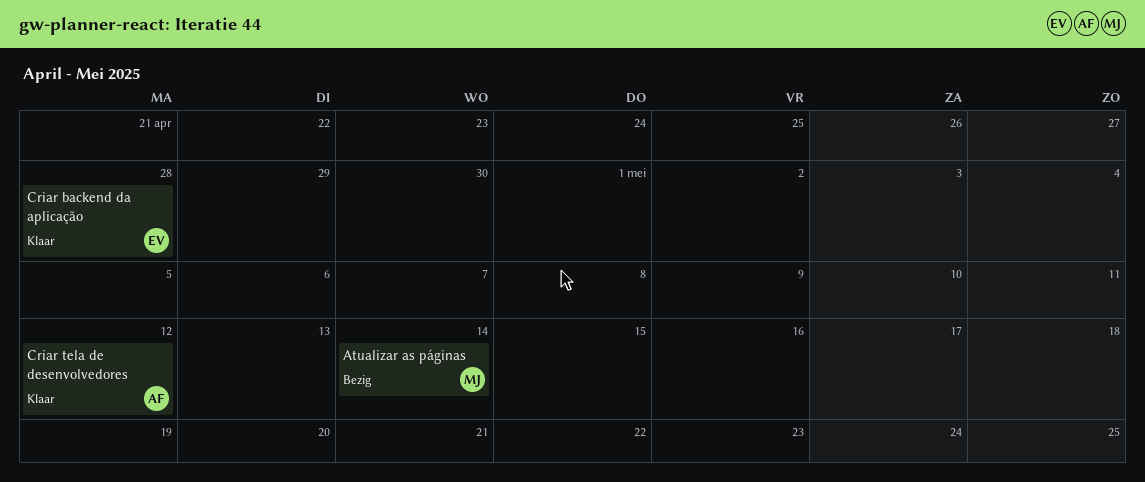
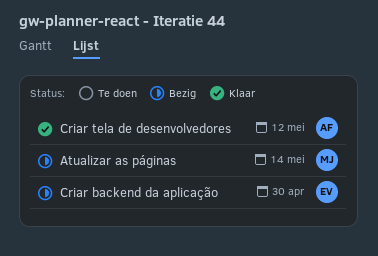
Criar backend da aplicação, status: Klaar -> Bezig
Criar backend da aplicação, due: Apr 28 -> Apr 30

